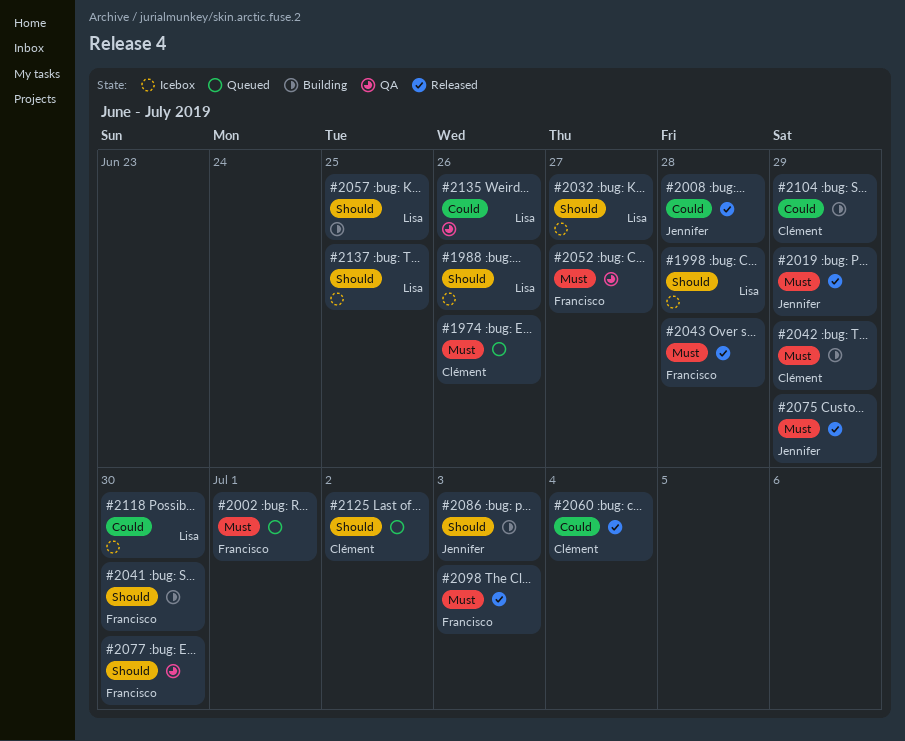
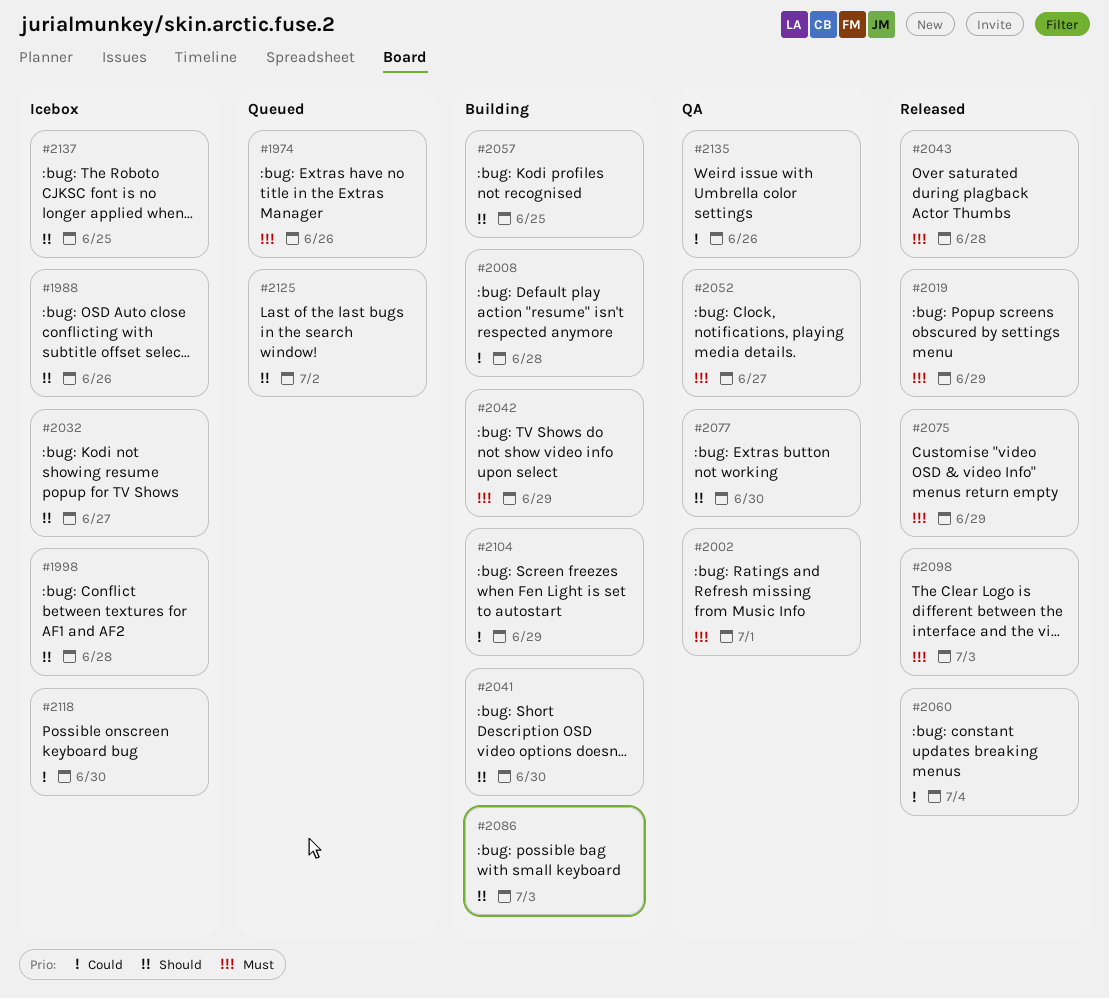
#2002, status: Queued -> QA
#2008, status: Released -> Building

